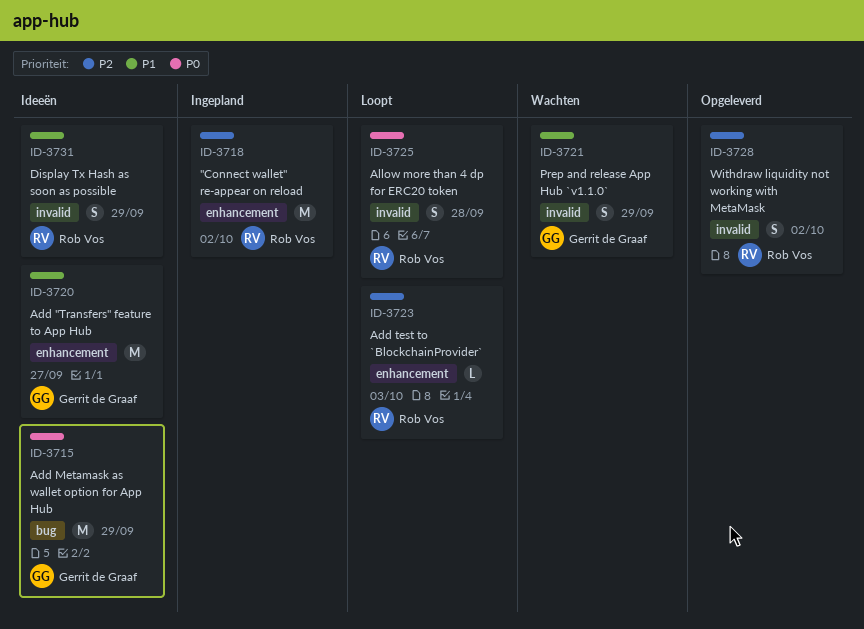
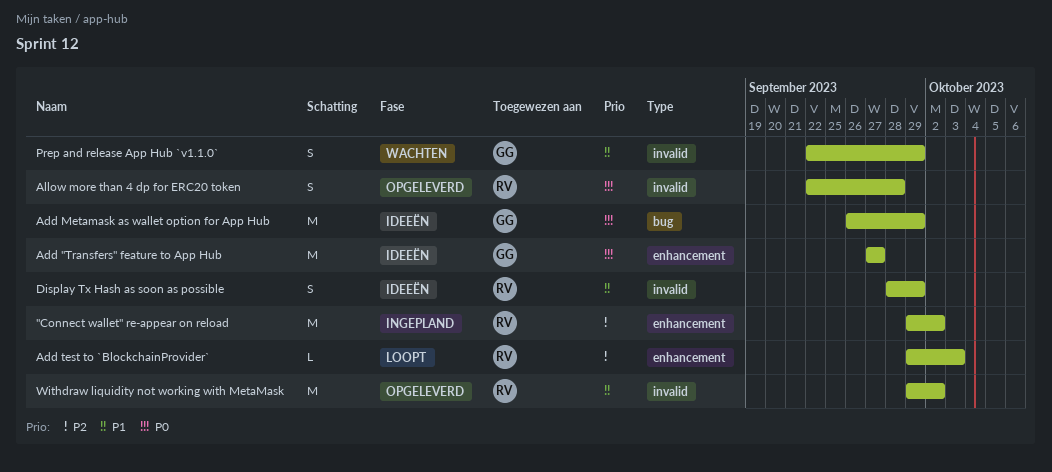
Add "Transfers" feature to App Hub, priority: P1 -> P0
Allow more than 4 dp for ERC20 token, status: Loopt -> Opgeleverd
Withdraw liquidity not working with MetaMask, priority: P2 -> P1
Withdraw liquidity not working with MetaMask, estimate: S -> M

